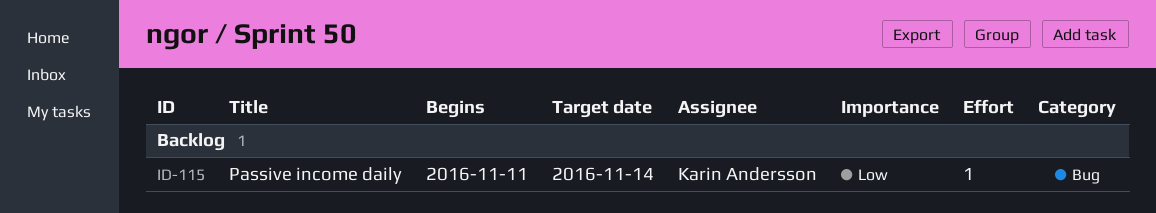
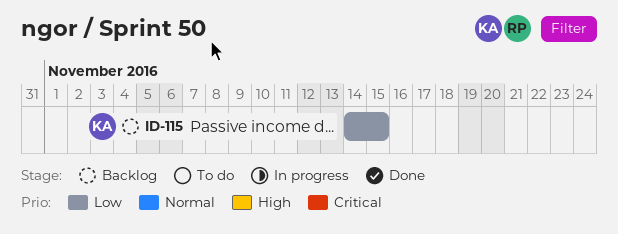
ID-115, start: Nov 11 -> Nov 14
ID-115, due: Nov 14 -> Nov 15

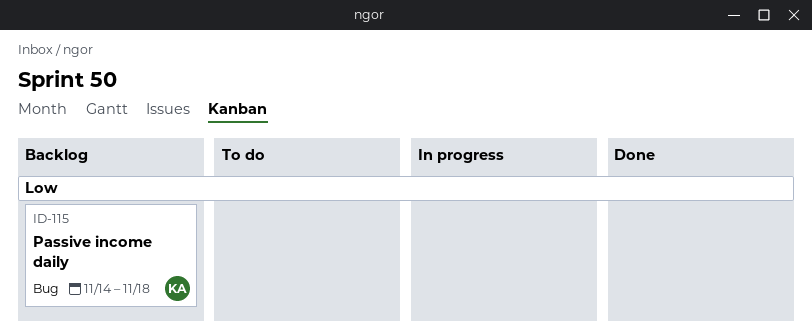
ID-115, due: Nov 15 -> Nov 18

